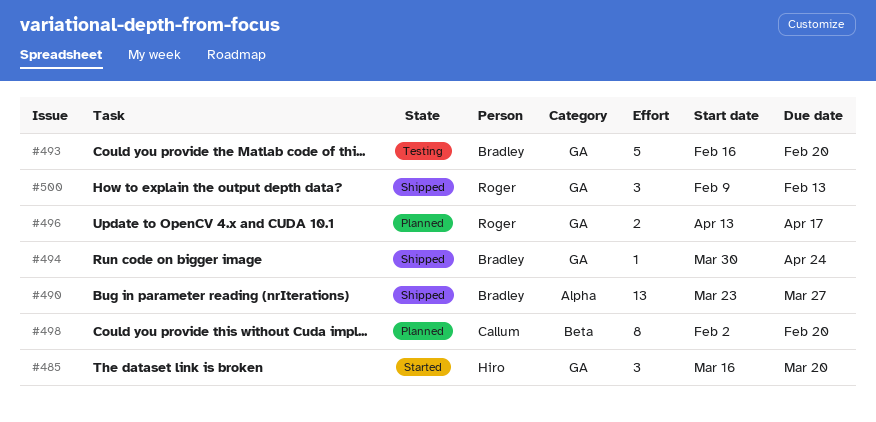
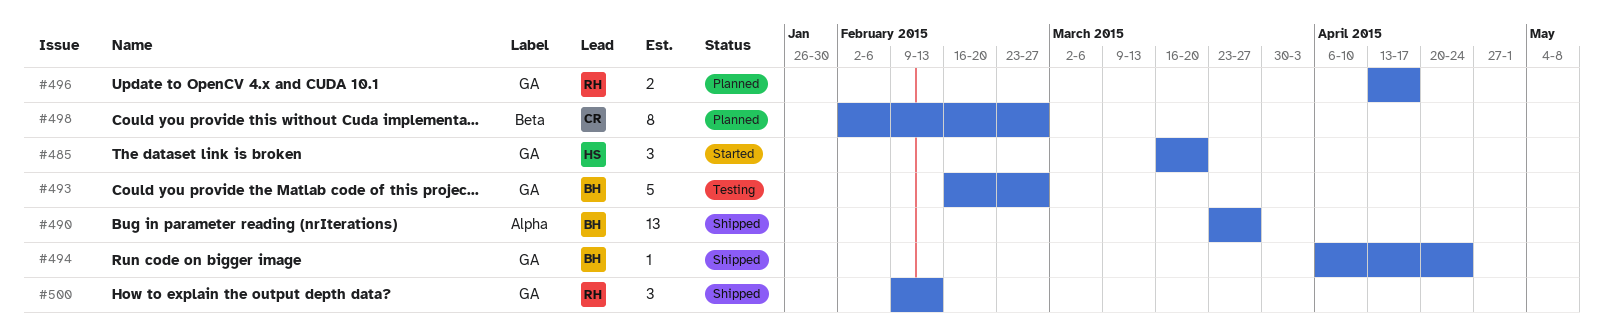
#493, due: Feb 20 -> Feb 27
#494, start: Mar 30 -> Apr 6
#498, due: Feb 20 -> Feb 27

